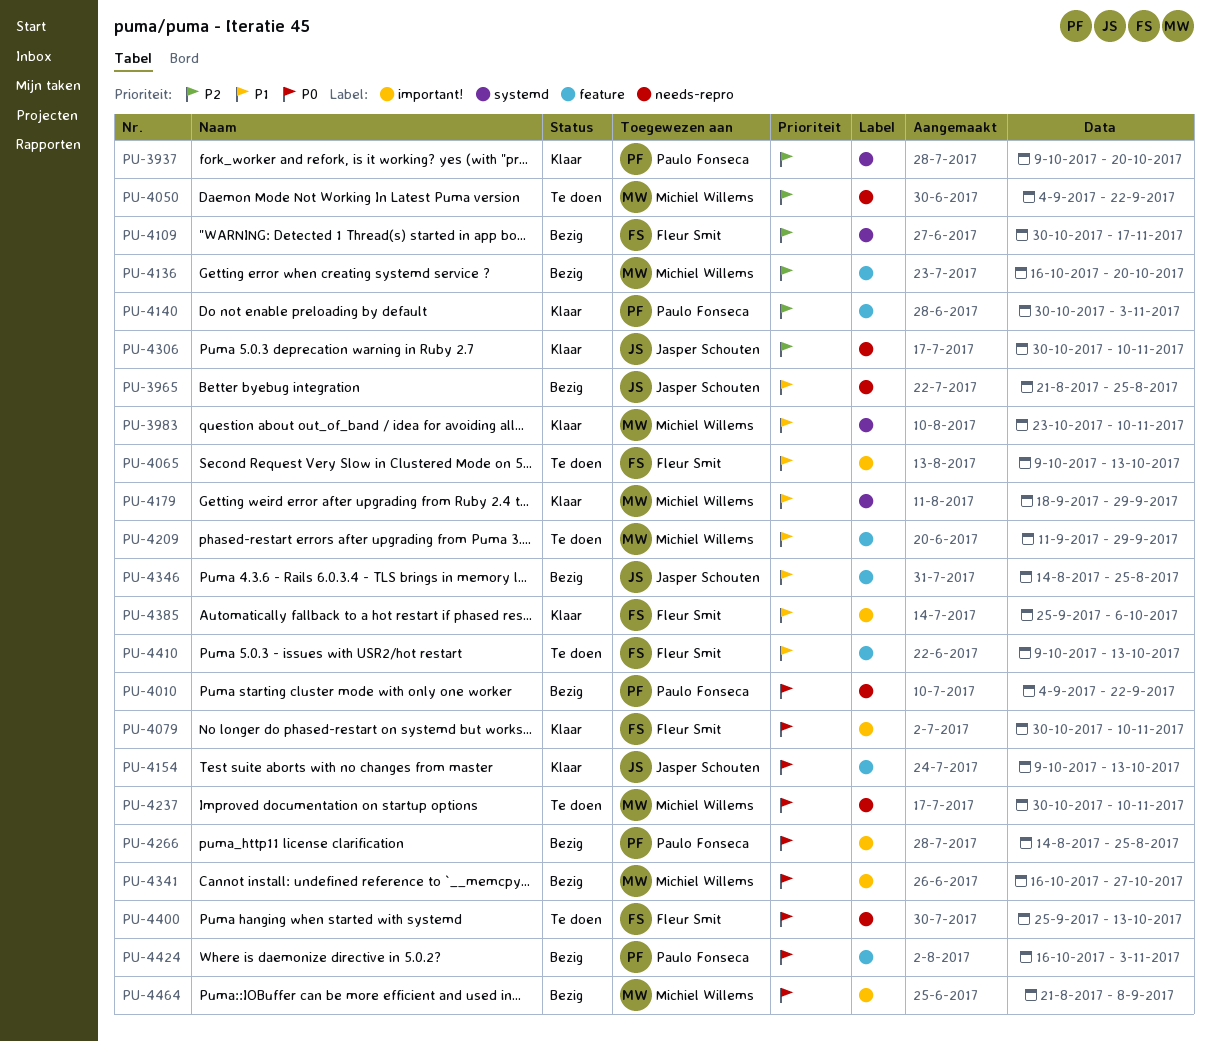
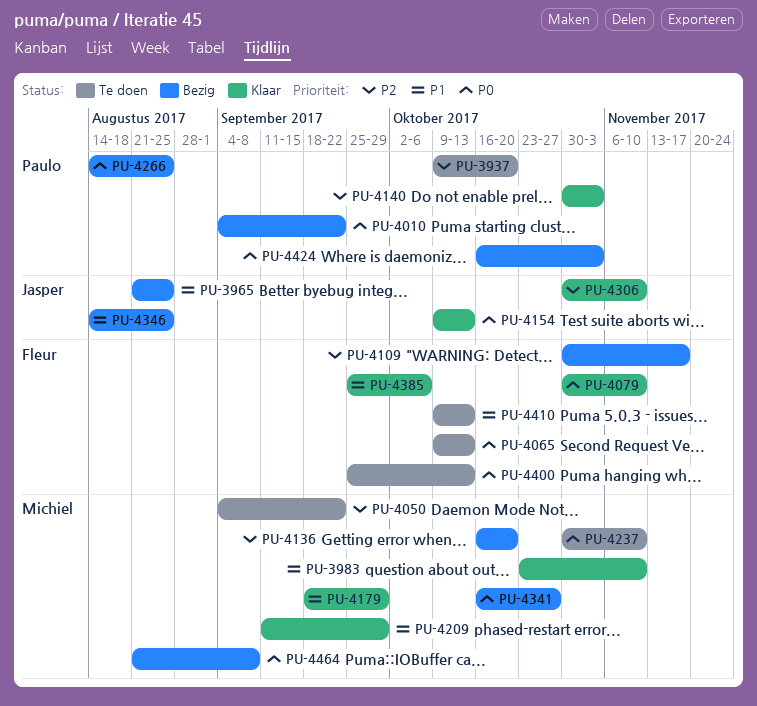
PU-3937, status: Klaar -> Te doen
PU-4065, priority: P1 -> P0
PU-4209, status: Te doen -> Klaar

